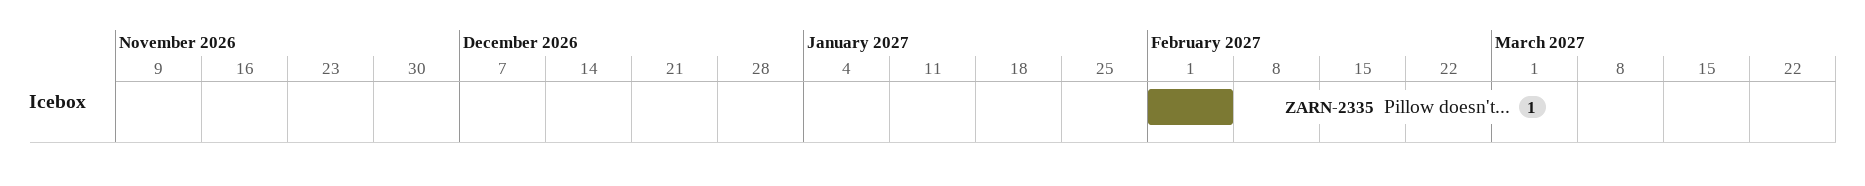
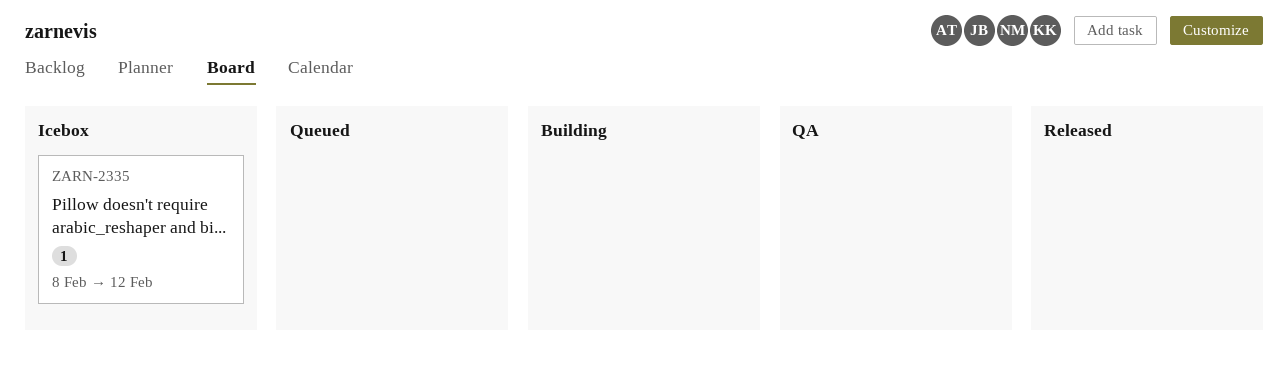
ZARN-2335, start: Feb 1 -> Feb 8
ZARN-2335, due: Feb 5 -> Feb 12

